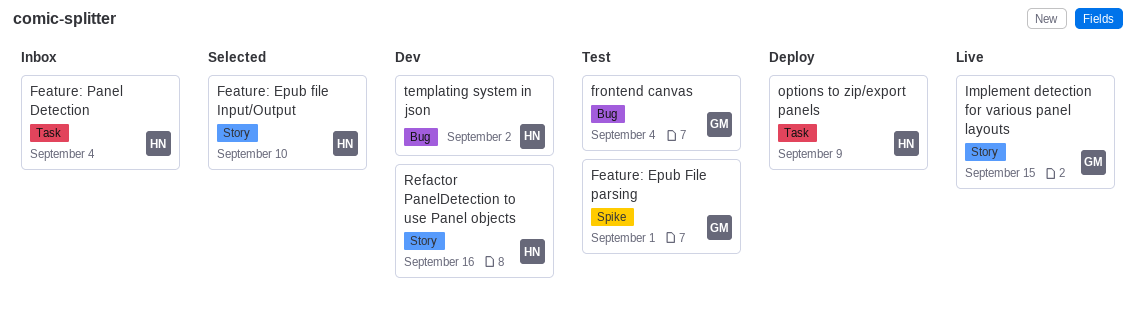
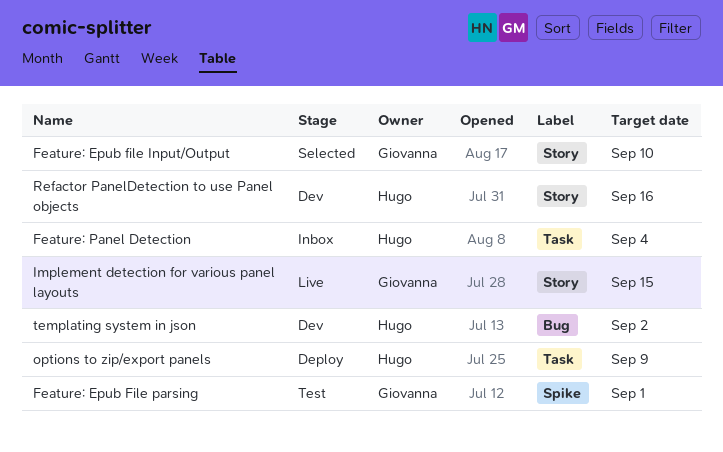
Feature: Epub file Input/Output, owner: Hugo -> Giovanna
frontend canvas: present -> none

